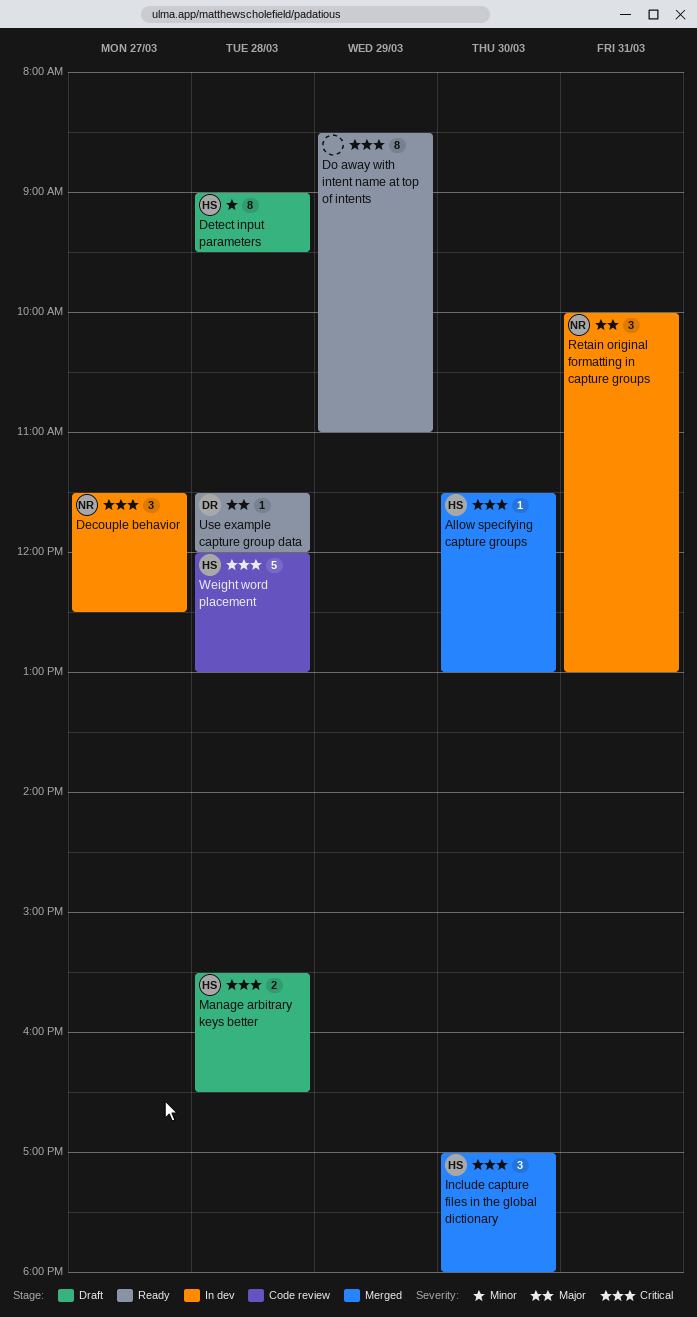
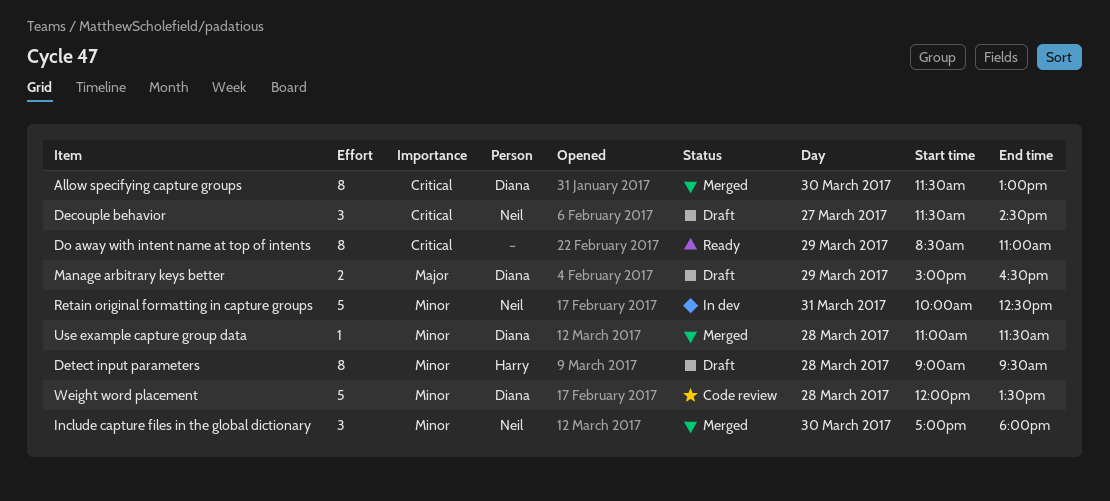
Allow specifying capture groups, owner: Harry -> Diana
Allow specifying capture groups, estimate: 1 -> 8
Decouple behavior, status: In dev -> Draft
Decouple behavior, ends: 12:30 -> 14:30
Include capture files in the global dictionary, owner: Harry -> Neil
Include capture files in the global dictionary, priority: Critical -> Minor
Manage arbitrary keys better, owner: Harry -> Diana
Manage arbitrary keys better, priority: Critical -> Major
Manage arbitrary keys better, day: Mar 28 -> Mar 29
Manage arbitrary keys better, begins: 15:30 -> 15:00
Retain original formatting in capture groups, priority: Major -> Minor
Retain original formatting in capture groups, estimate: 3 -> 5
Retain original formatting in capture groups, ends: 13:00 -> 12:30
Use example capture group data, status: Ready -> Merged
Use example capture group data, priority: Major -> Minor
Use example capture group data, begins: 11:30 -> 11:00
Use example capture group data, ends: 12:00 -> 11:30
Weight word placement, owner: Harry -> Diana
Weight word placement, priority: Critical -> Minor
Weight word placement, ends: 13:00 -> 13:30

